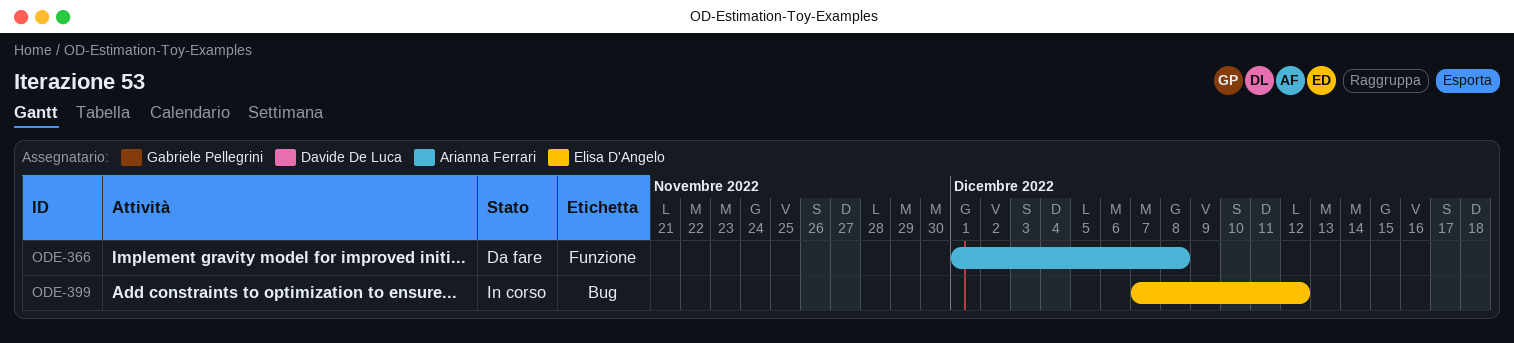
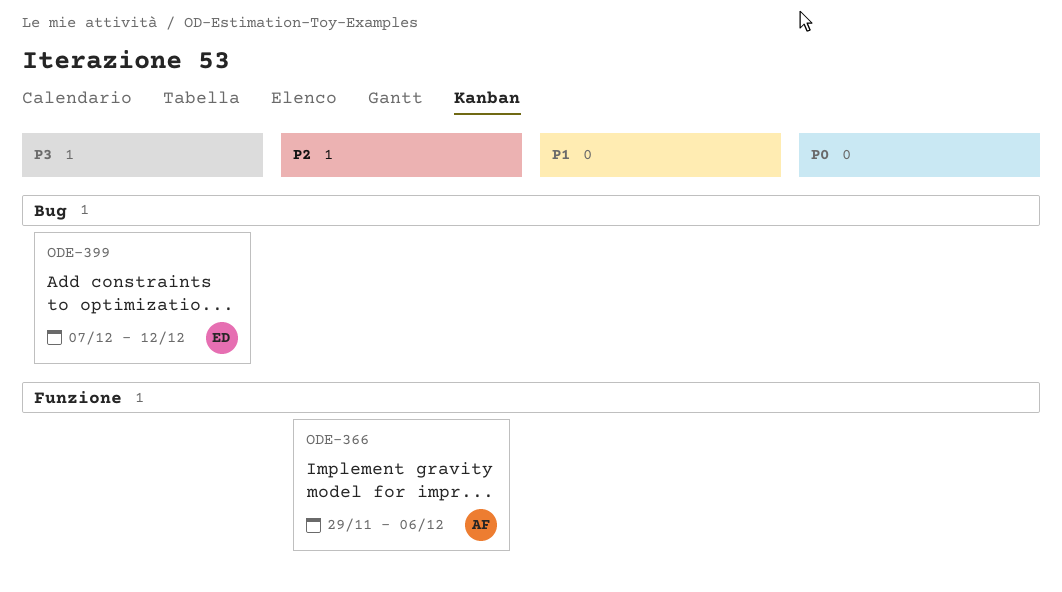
ODE-366, start: Dec 1 -> Nov 29
ODE-366, due: Dec 8 -> Dec 6

